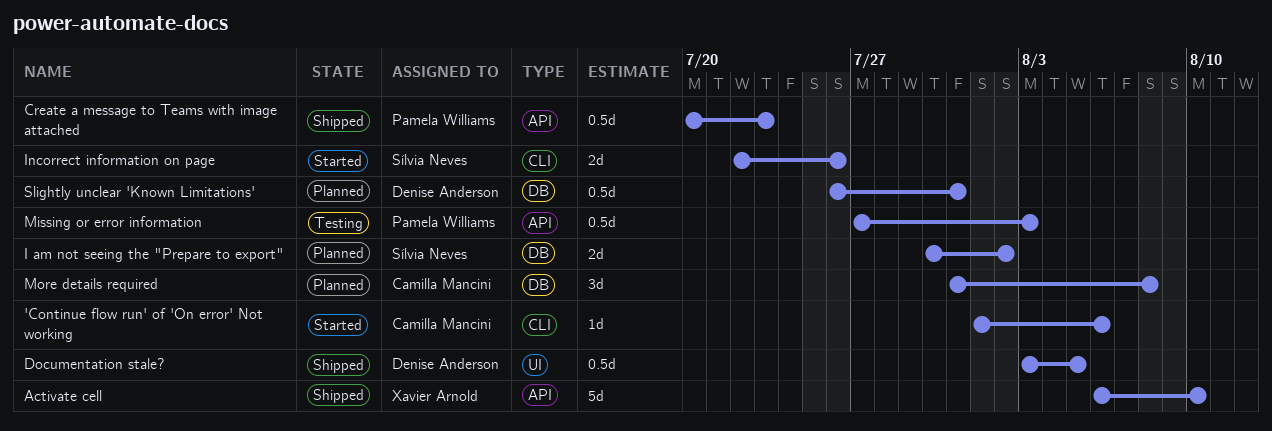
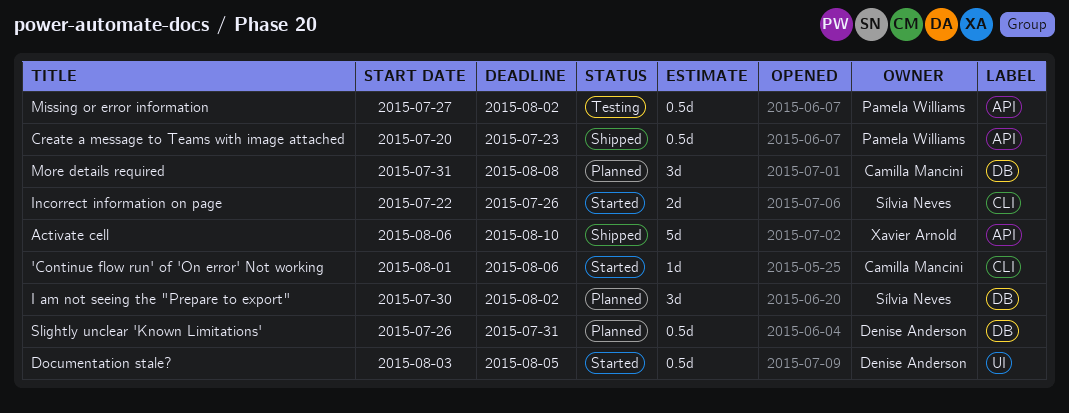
Documentation stale?, status: Shipped -> Started
I am not seeing the "Prepare to export", estimate: 2d -> 3d
Missing or error information, due: Aug 3 -> Aug 2

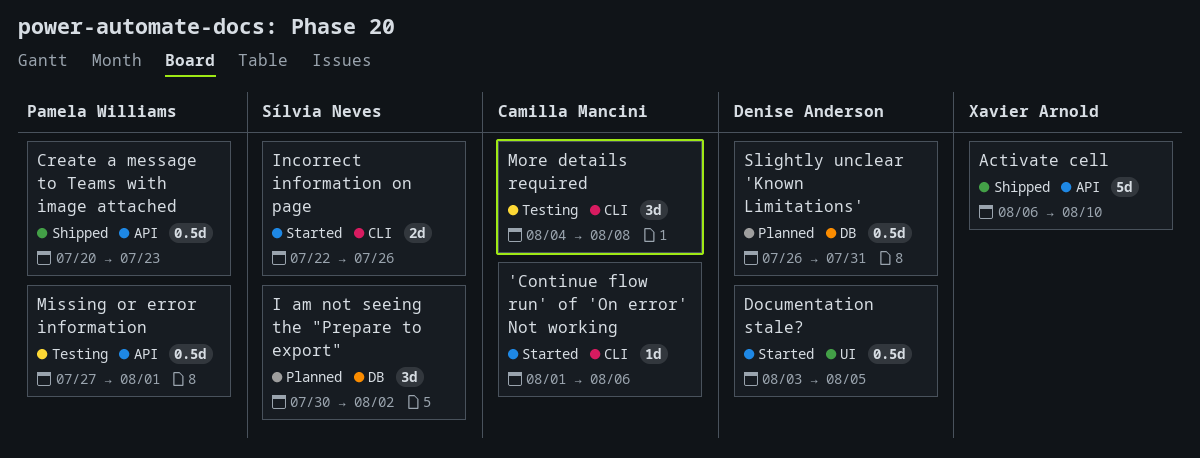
Missing or error information, due: Aug 2 -> Aug 1
More details required, status: Planned -> Testing
More details required, label: DB -> CLI
More details required, start: Jul 31 -> Aug 4

